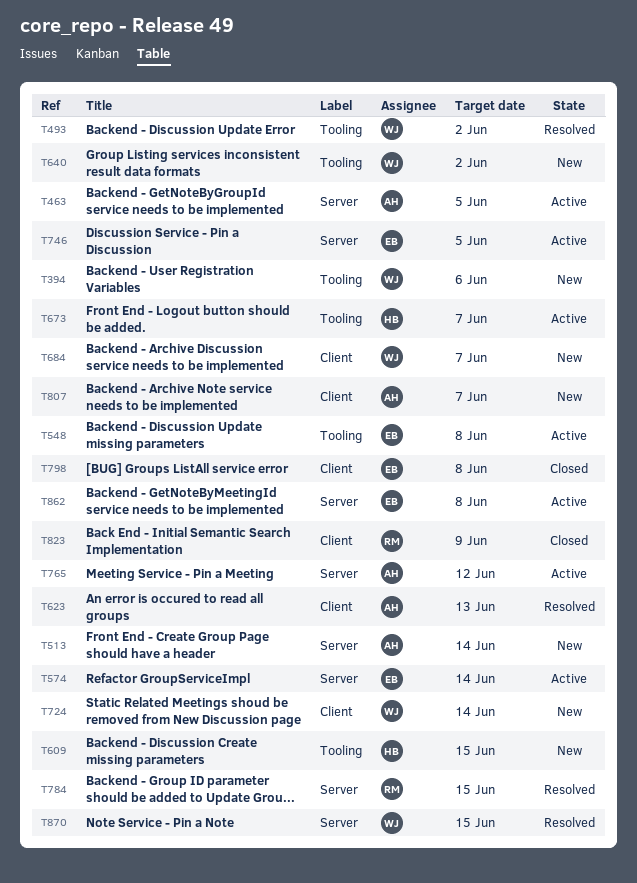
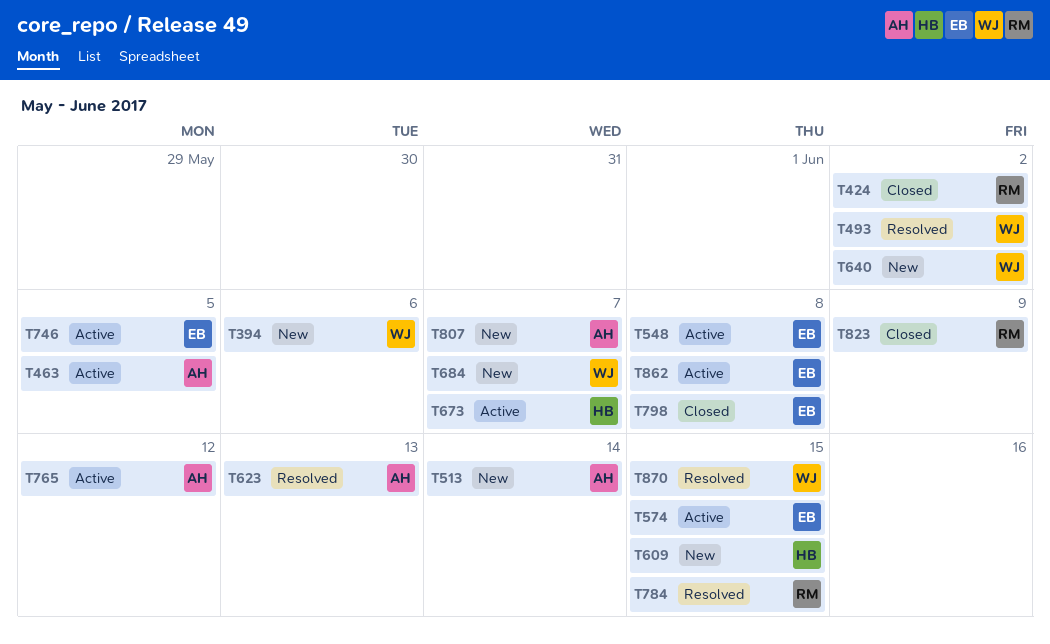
T424: none -> present
T574, due: Jun 14 -> Jun 15
T724: present -> none

